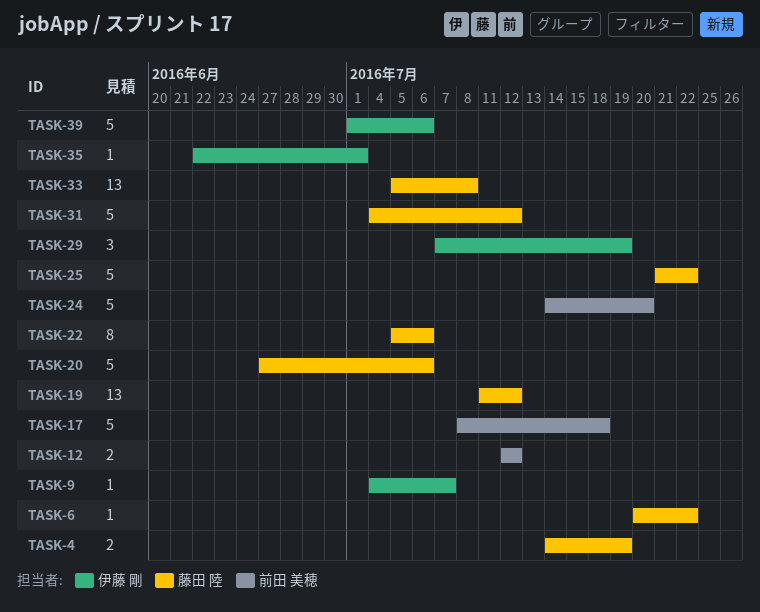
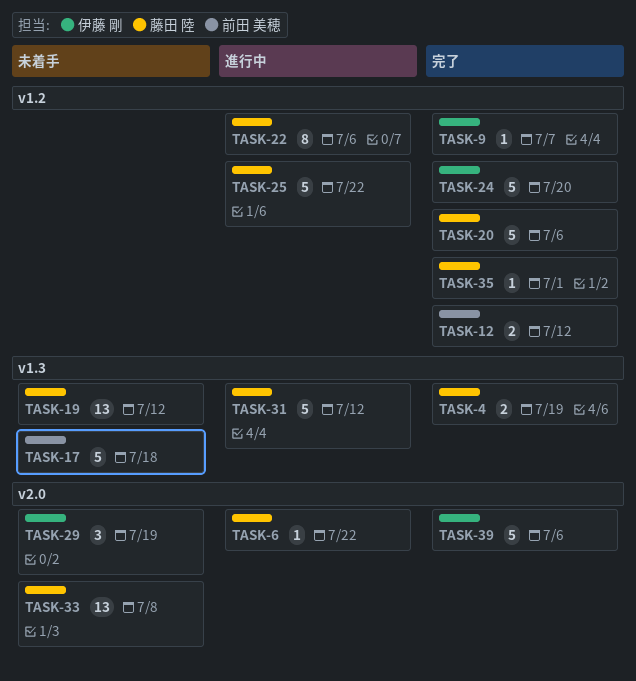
TASK-24, owner: 前田 美穂 -> 伊藤 剛
TASK-35, owner: 伊藤 剛 -> 藤田 陸

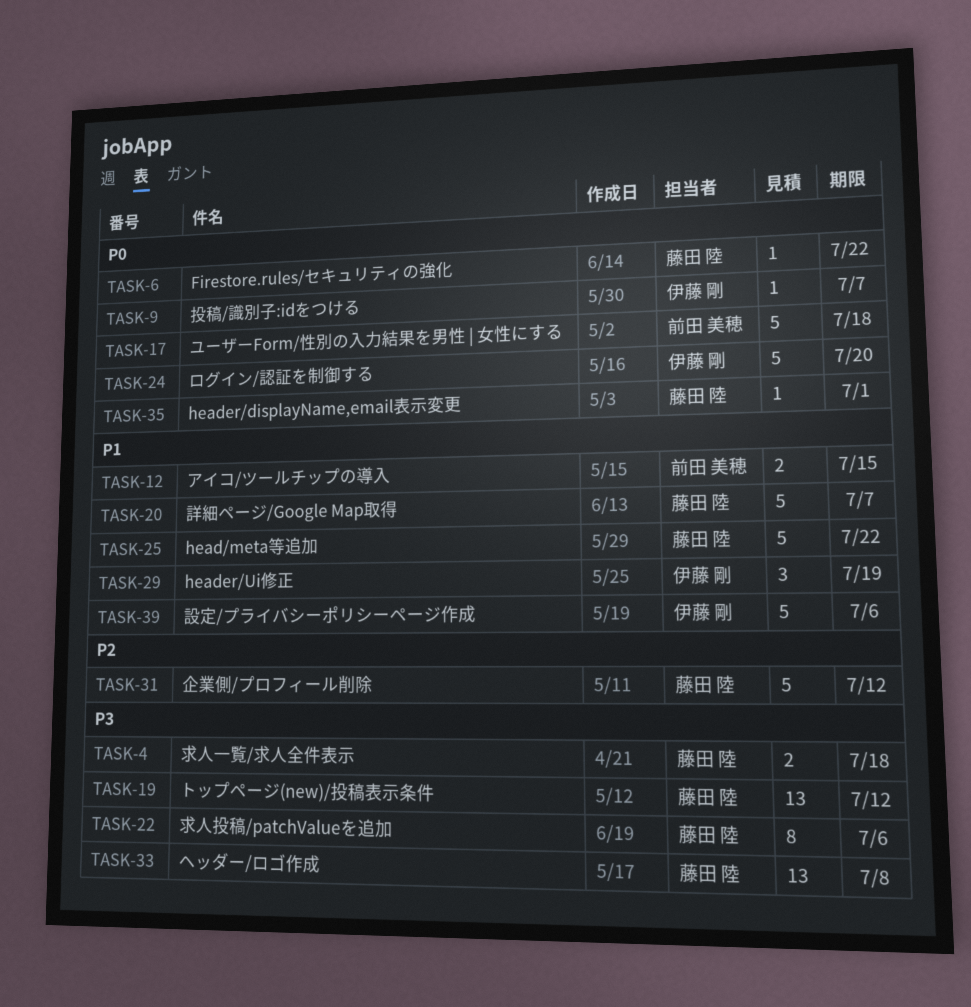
TASK-4, due: Jul 19 -> Jul 18
TASK-12, due: Jul 12 -> Jul 15
TASK-20, due: Jul 6 -> Jul 7

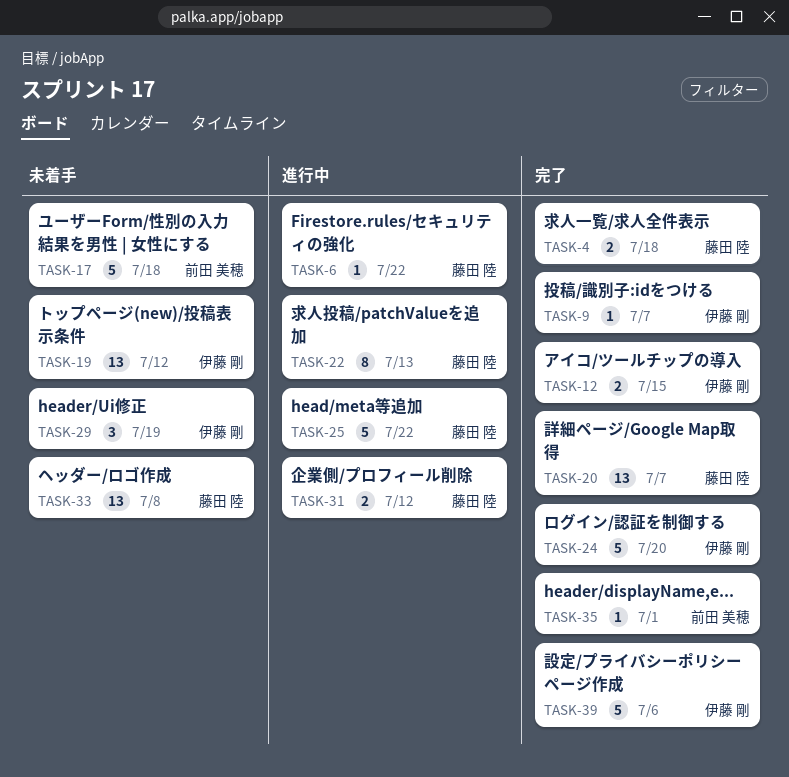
TASK-12, owner: 前田 美穂 -> 伊藤 剛
TASK-19, owner: 藤田 陸 -> 伊藤 剛
TASK-20, estimate: 5 -> 13
TASK-22, due: Jul 6 -> Jul 13
TASK-31, estimate: 5 -> 2
TASK-35, owner: 藤田 陸 -> 前田 美穂

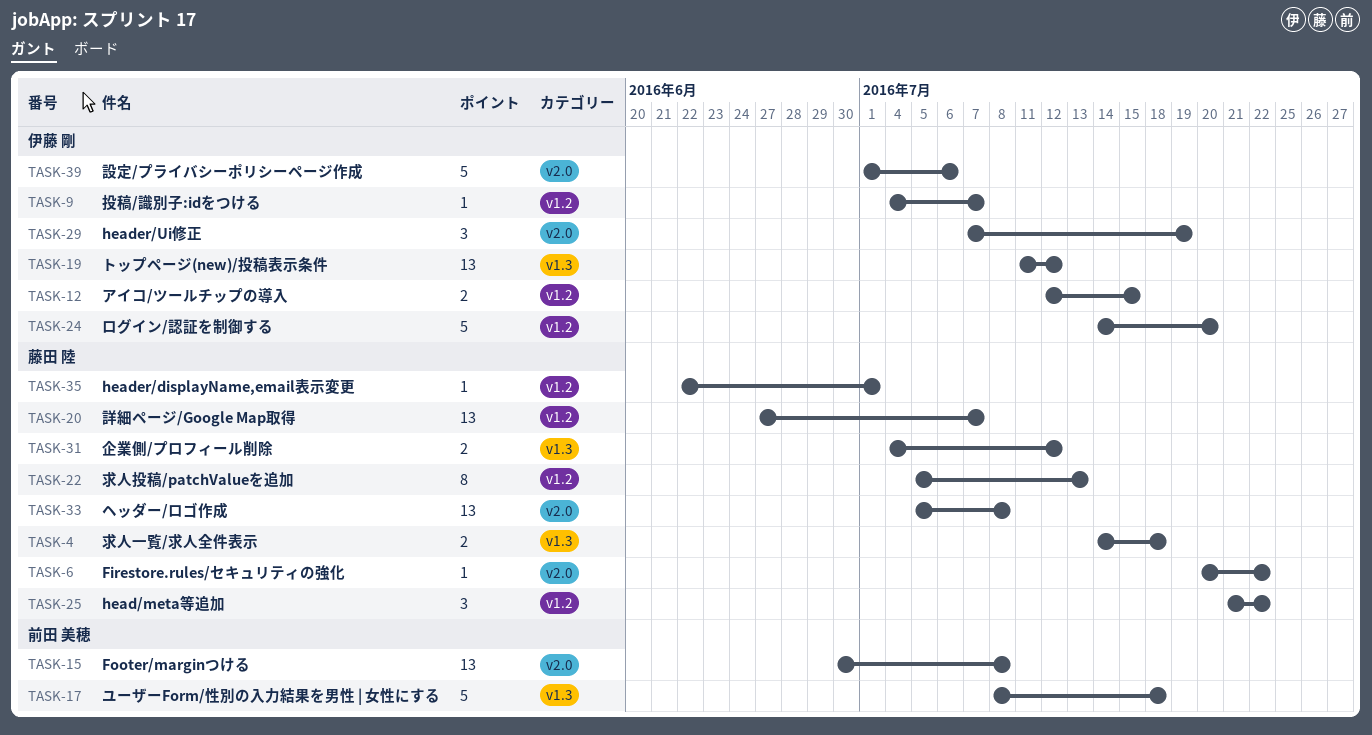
TASK-15: none -> present
TASK-25, estimate: 5 -> 3
TASK-35, owner: 前田 美穂 -> 藤田 陸

